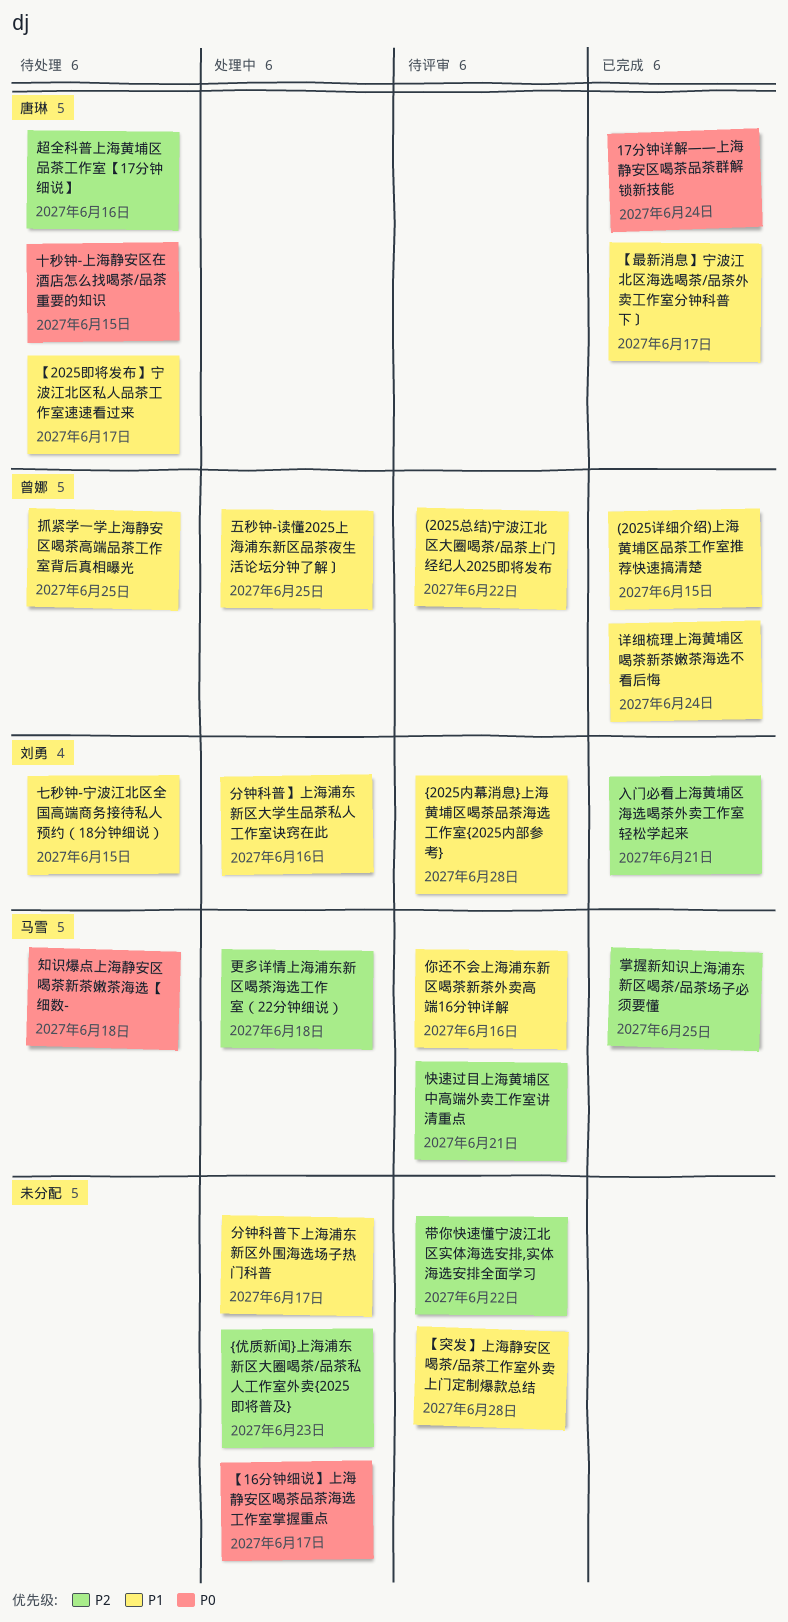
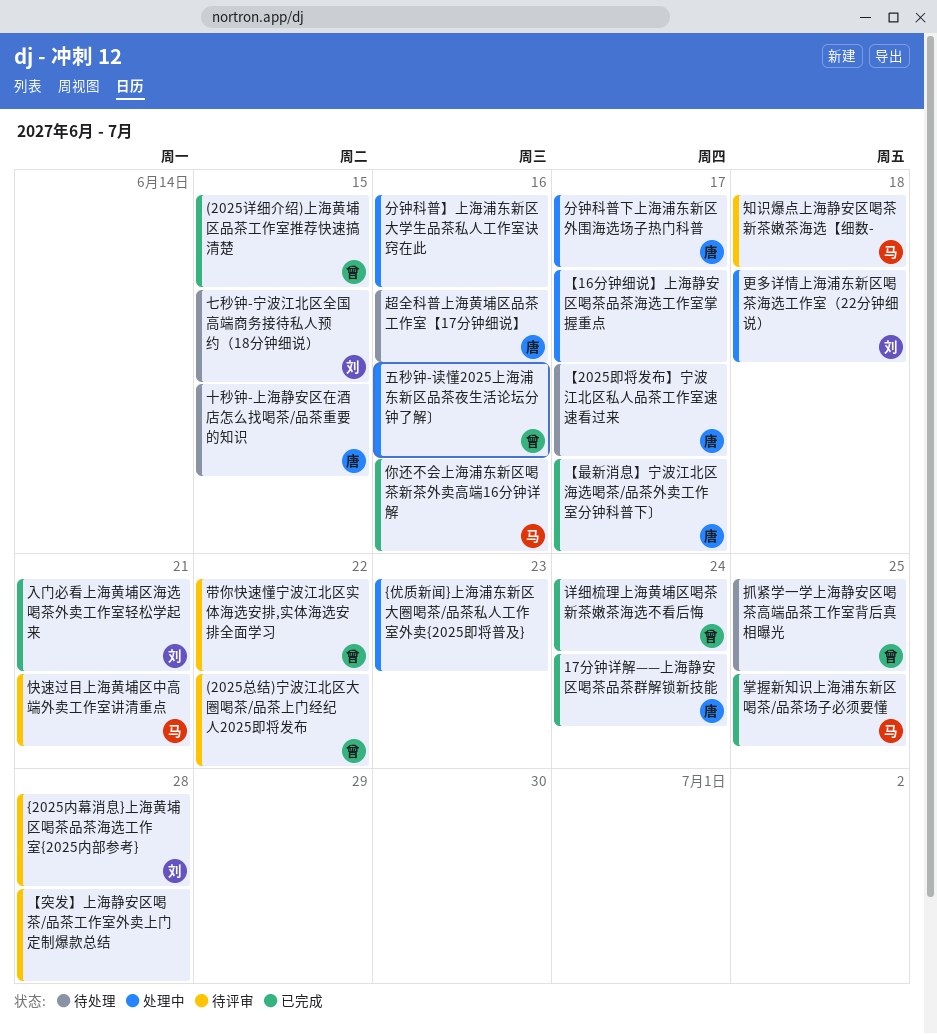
五秒钟-读懂2025上海浦东新区品茶夜生活论坛分钟了解〕, due: Jun 25 -> Jun 16
你还不会上海浦东新区喝茶新茶外卖高端16分钟详解, status: 待评审 -> 已完成
分钟科普】上海浦东新区大学生品茶私人工作室诀窍在此, owner: 刘勇 -> none
分钟科普下上海浦东新区外围海选场子热门科普, owner: none -> 唐琳
带你快速懂宁波江北区实体海选安排,实体海选安排全面学习, owner: none -> 曾娜
更多详情上海浦东新区喝茶海选工作室（22分钟细说）, owner: 马雪 -> 刘勇
知识爆点上海静安区喝茶新茶嫩茶海选【细数-, status: 待处理 -> 待评审

